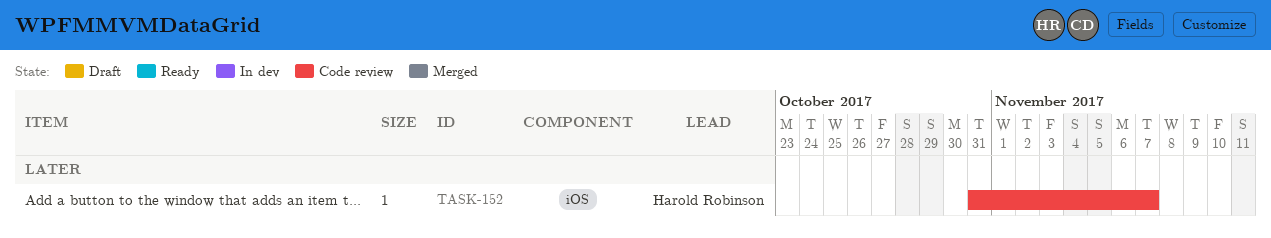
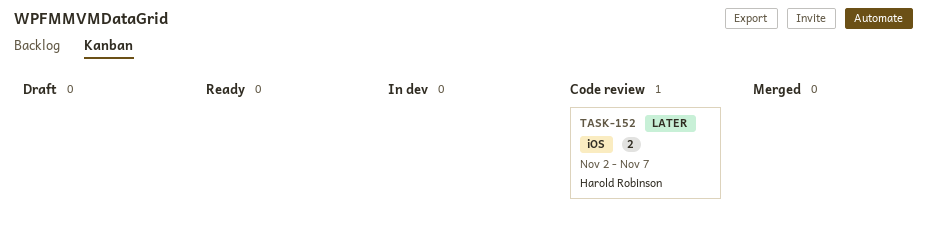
TASK-152, estimate: 1 -> 2
TASK-152, start: Oct 31 -> Nov 2

